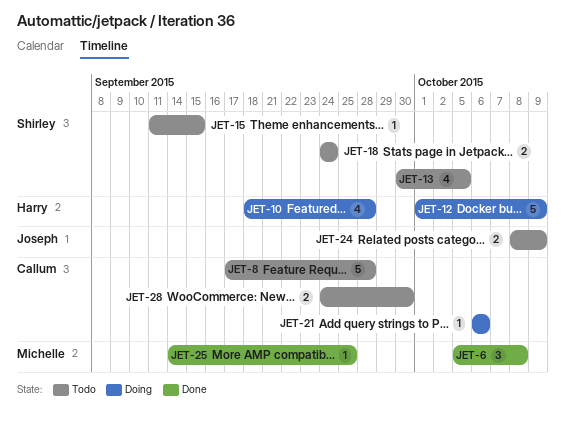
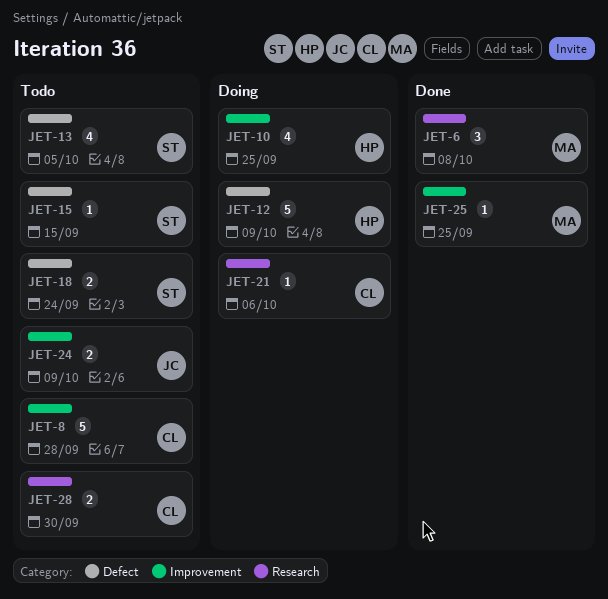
JET-10, due: Sep 28 -> Sep 25

